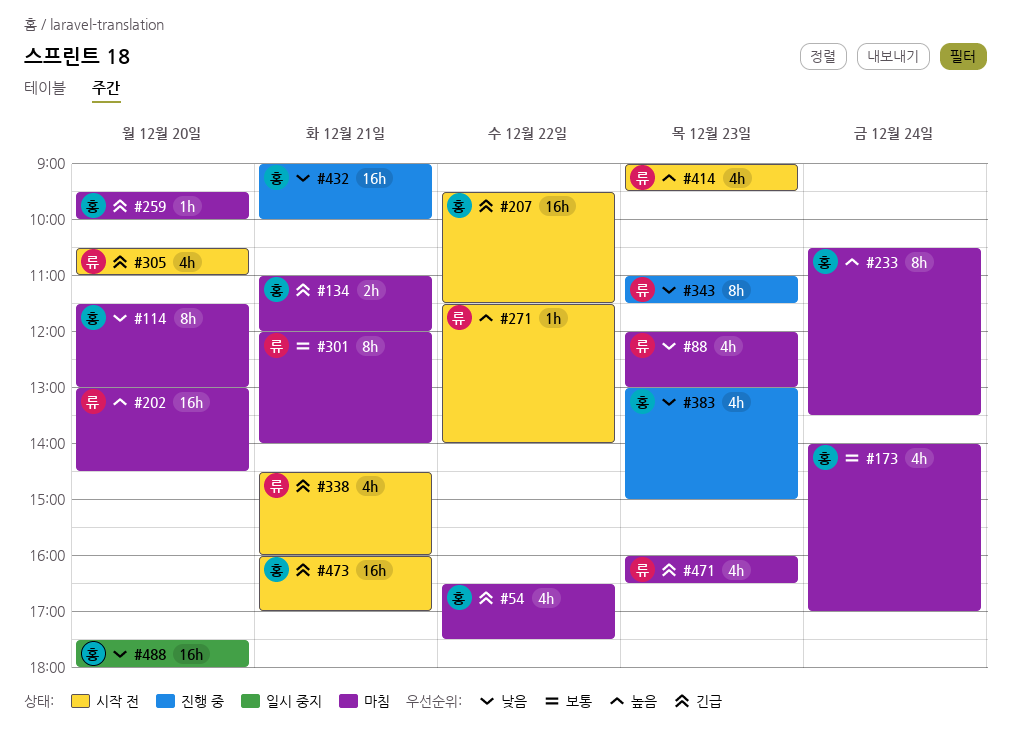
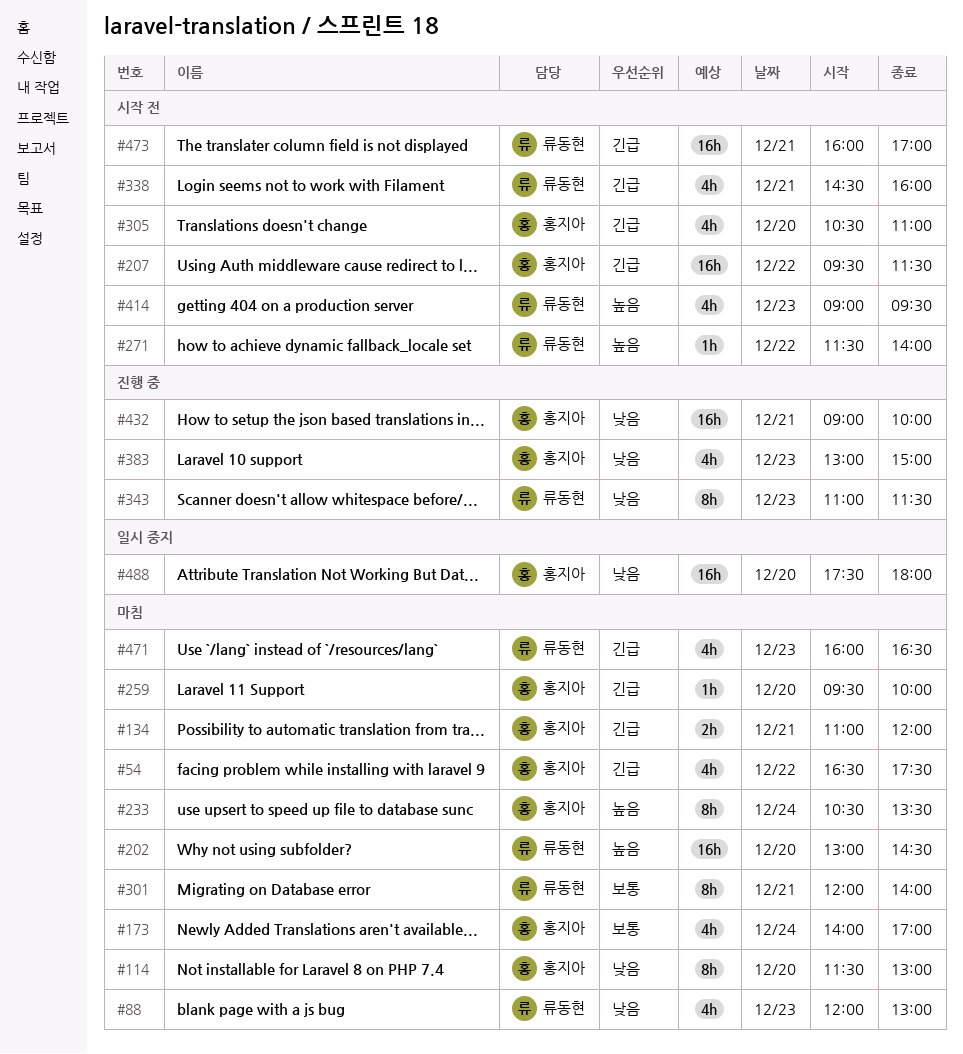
#305, owner: 류동현 -> 홍지아
#473, owner: 홍지아 -> 류동현

